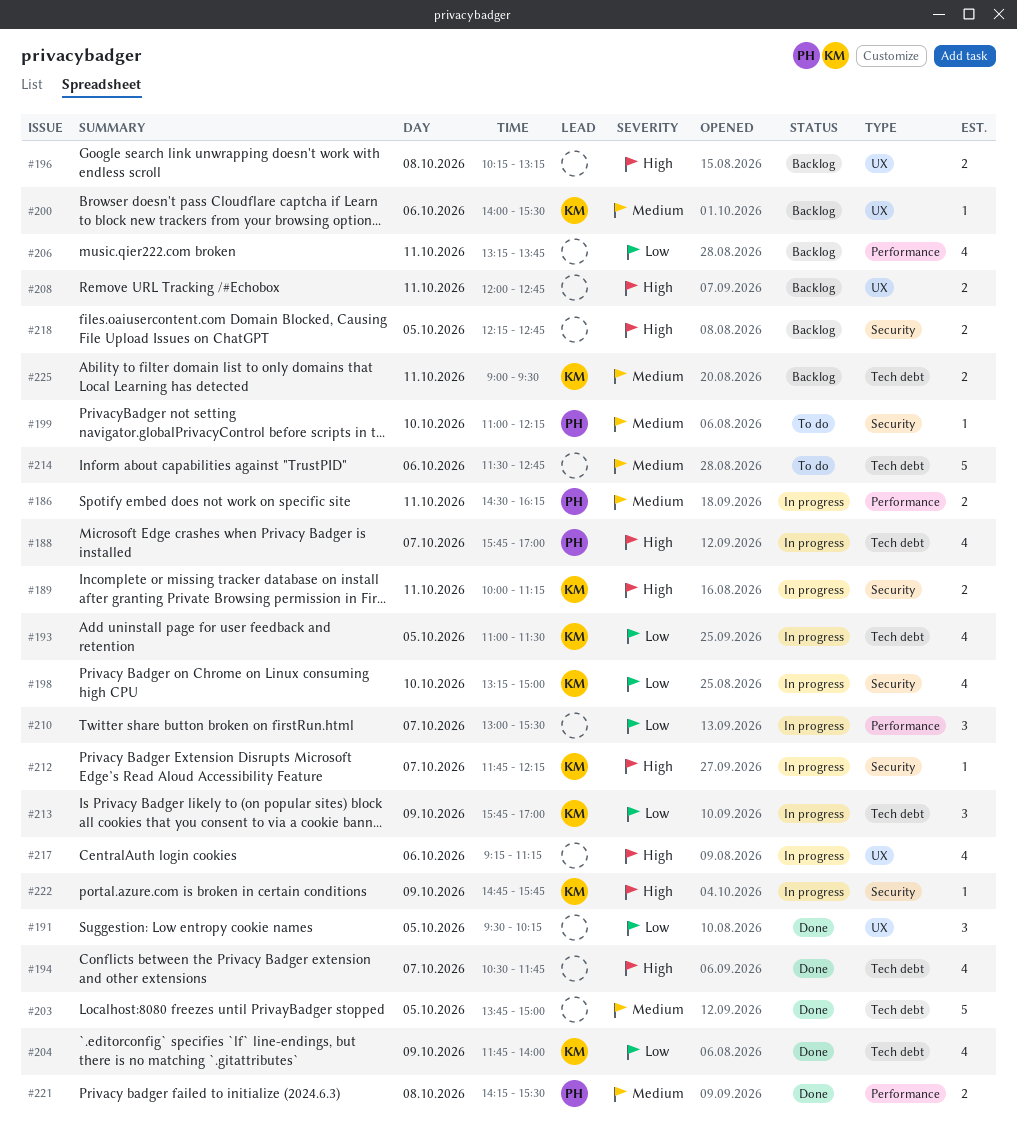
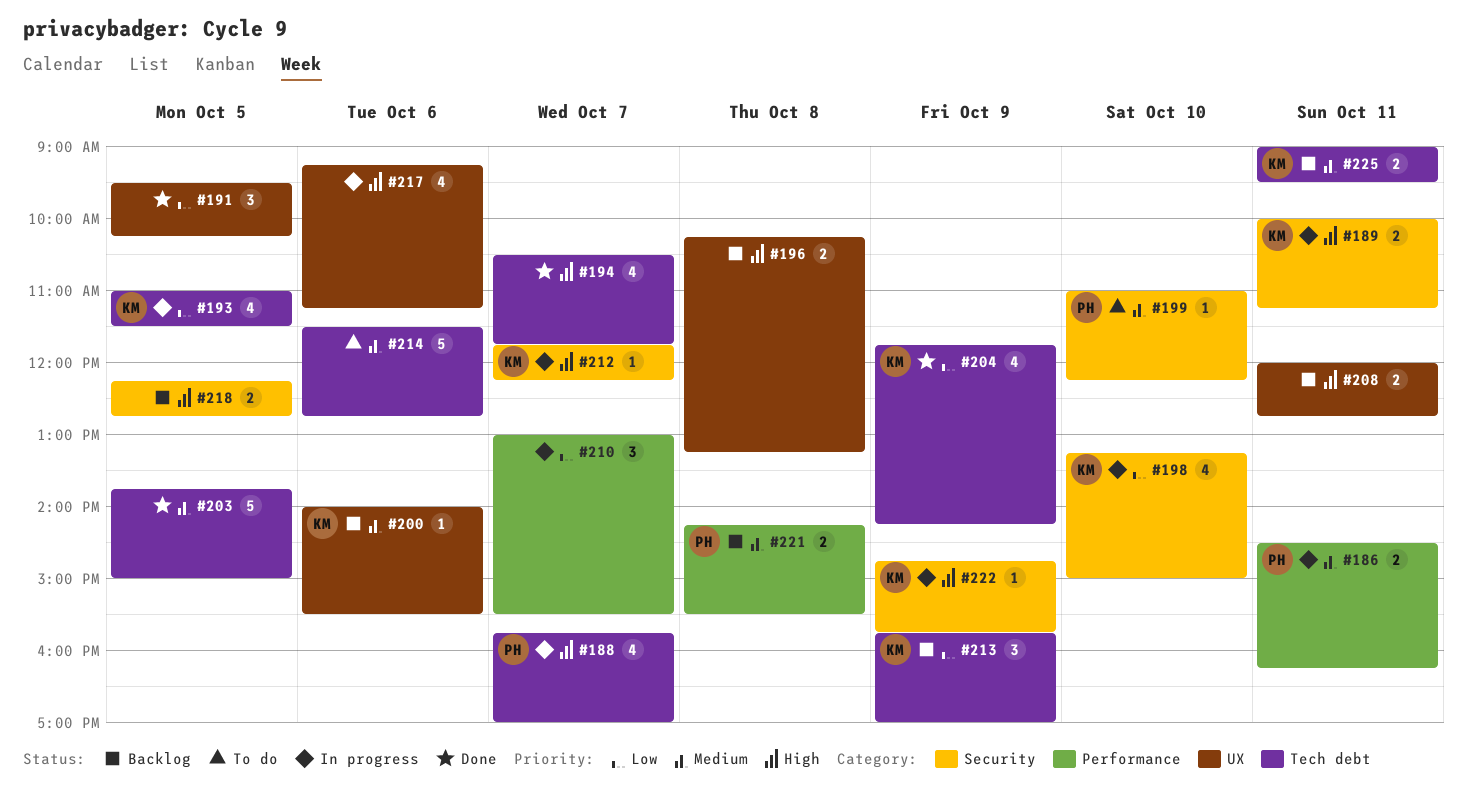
#204, ends: 14:00 -> 14:15
#206: present -> none
#213, status: In progress -> Backlog
#221, status: Done -> Backlog

